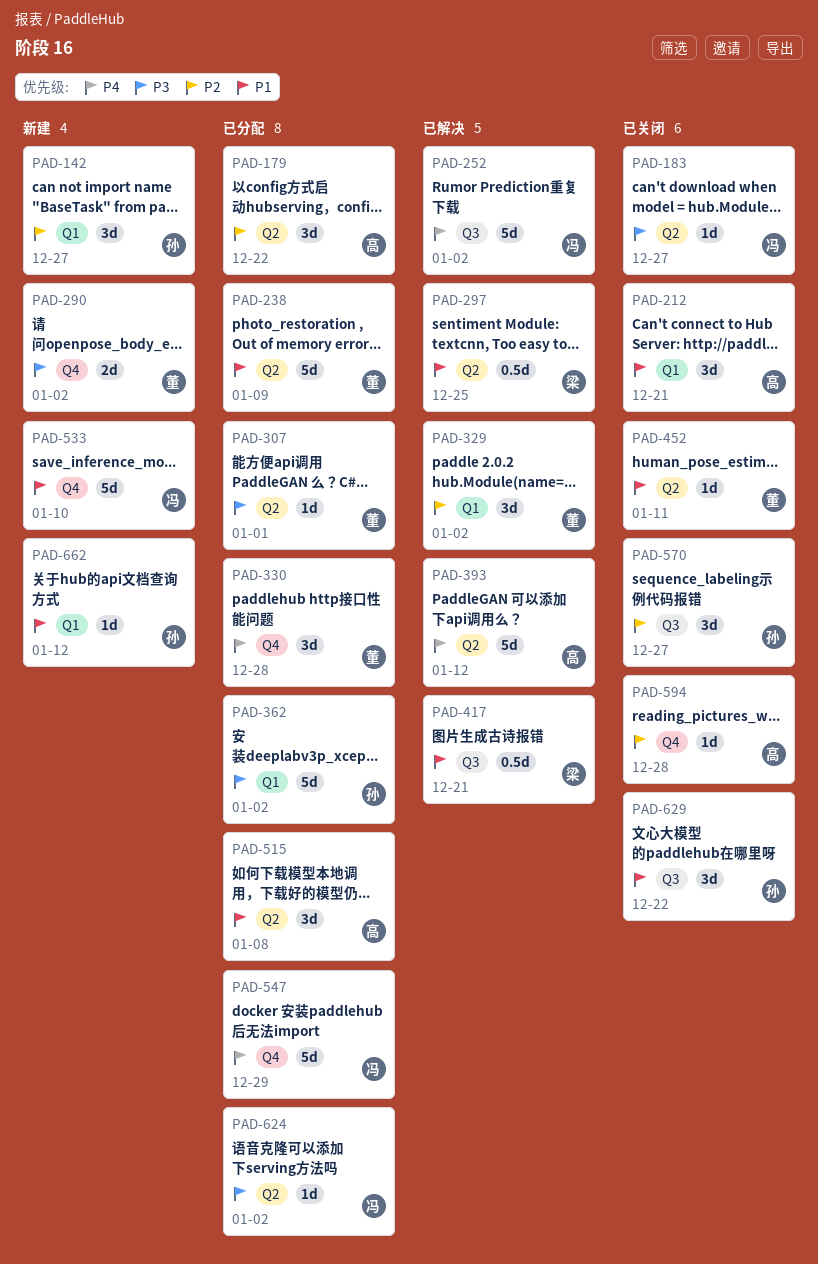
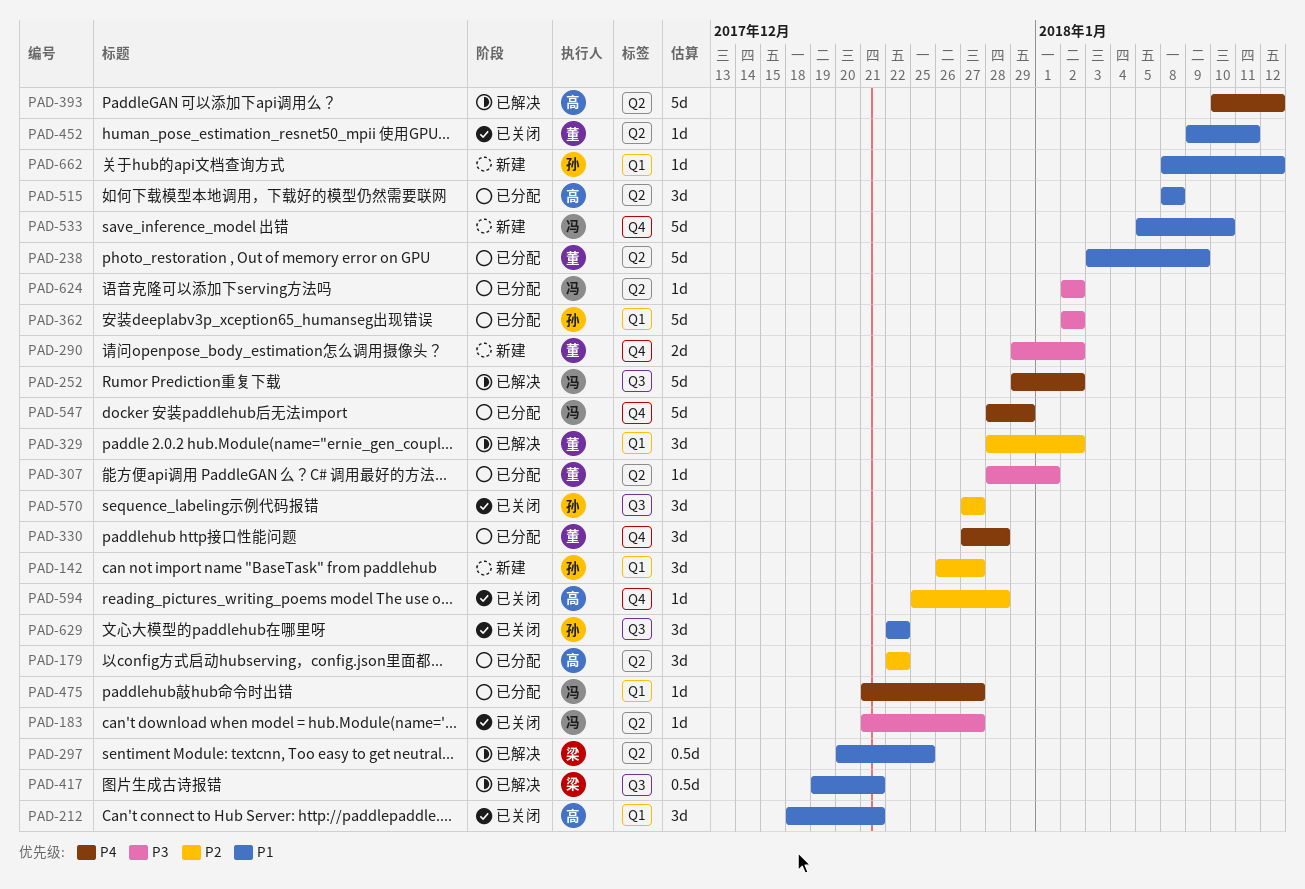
PAD-475: none -> present

